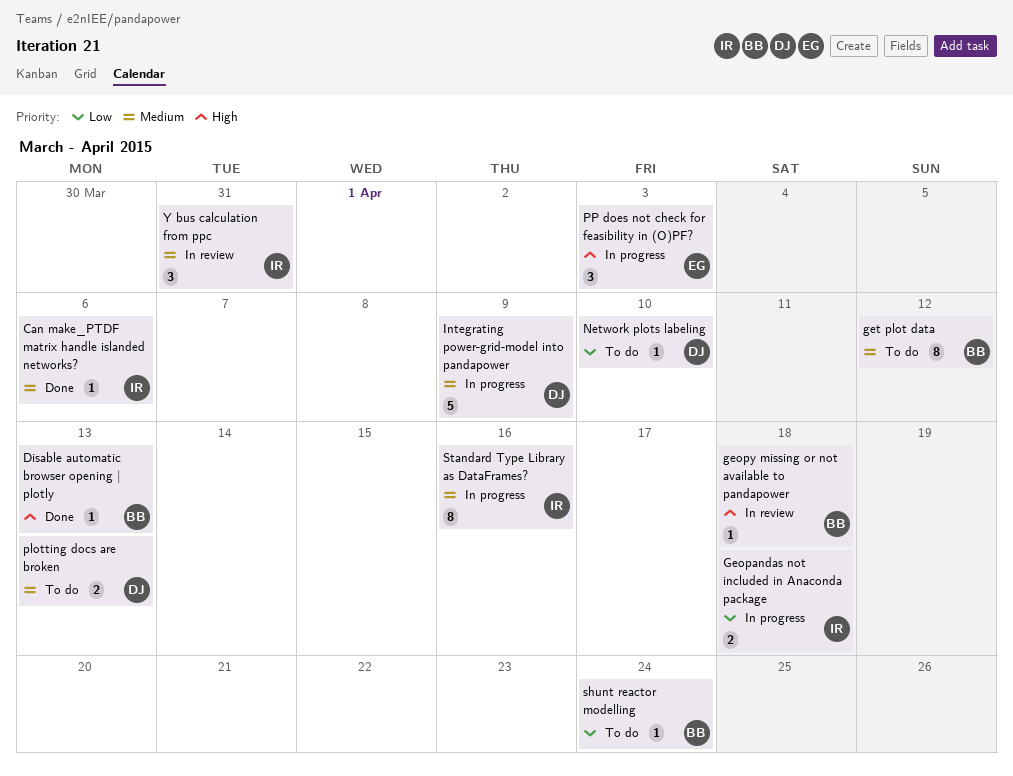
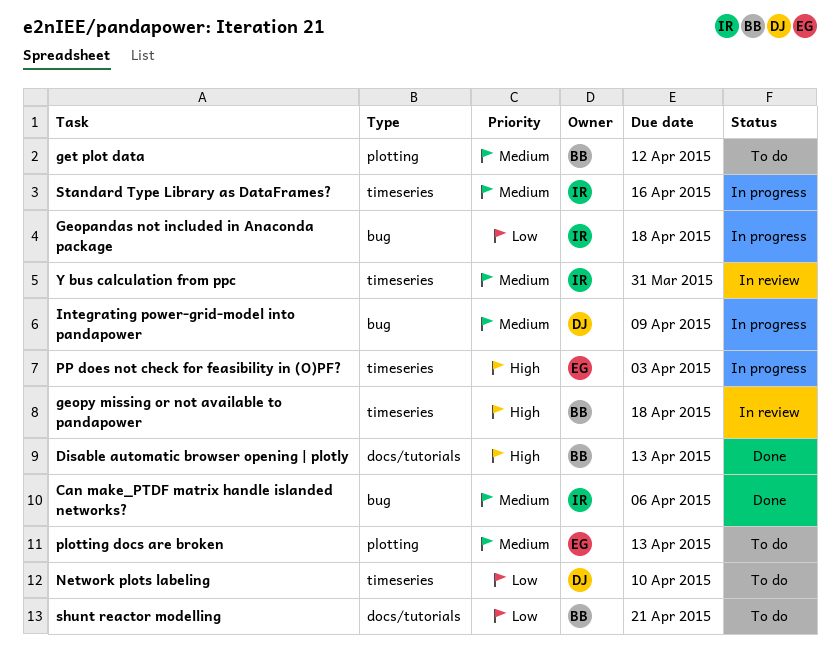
plotting docs are broken, owner: DJ -> EG
shunt reactor modelling, due: Apr 24 -> Apr 21

